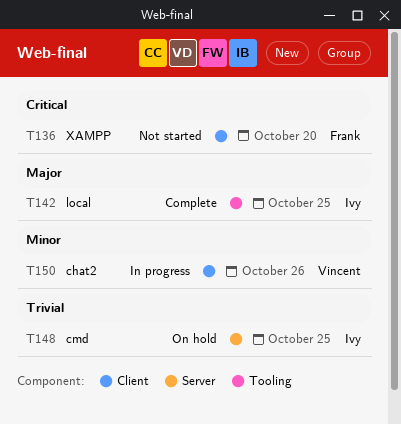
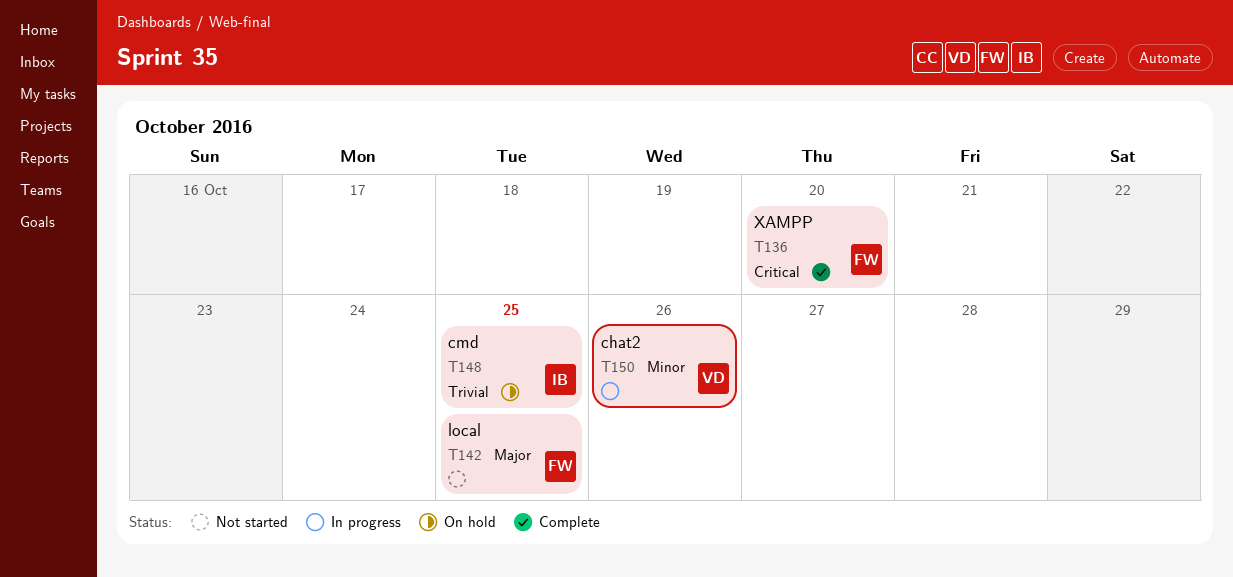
T136, status: Not started -> Complete
T142, status: Complete -> Not started
T142, owner: Ivy -> Frank

